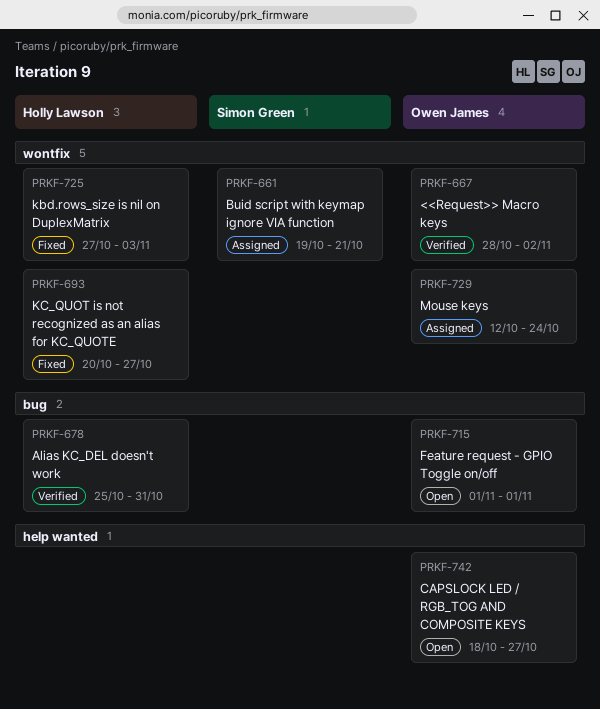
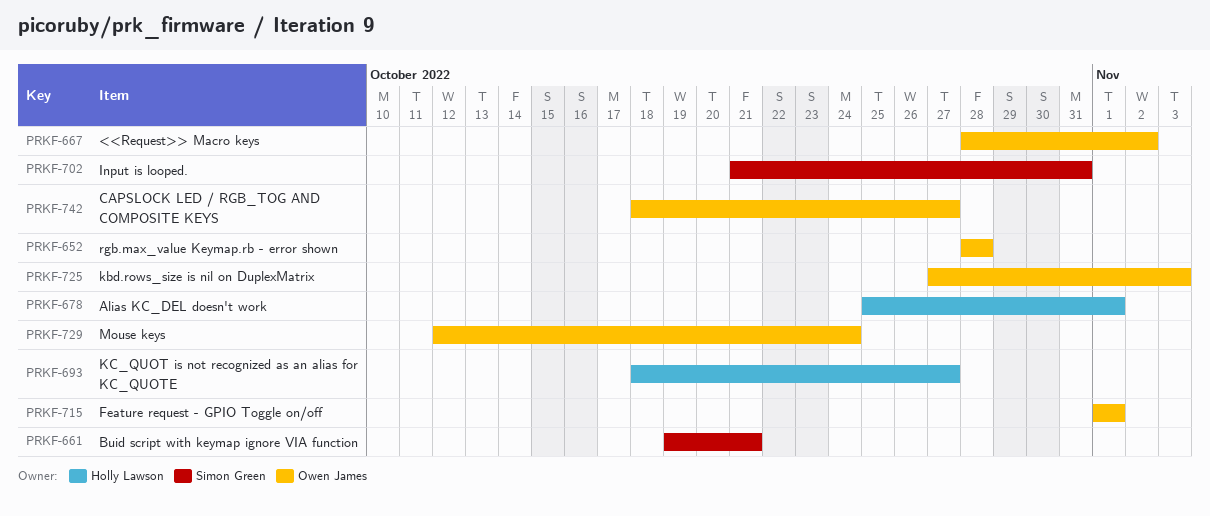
PRKF-652: none -> present
PRKF-678, due: Oct 31 -> Nov 1
PRKF-693, start: Oct 20 -> Oct 18
PRKF-702: none -> present
PRKF-725, owner: Holly Lawson -> Owen James

